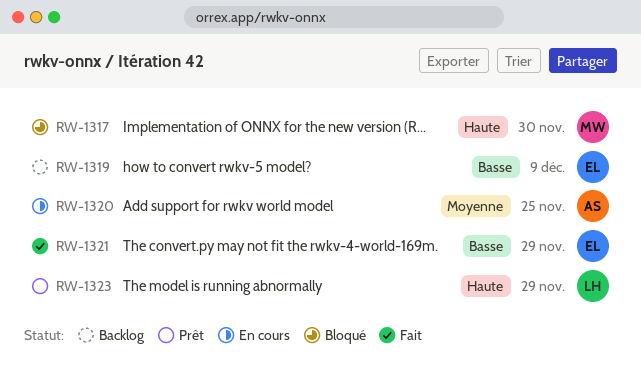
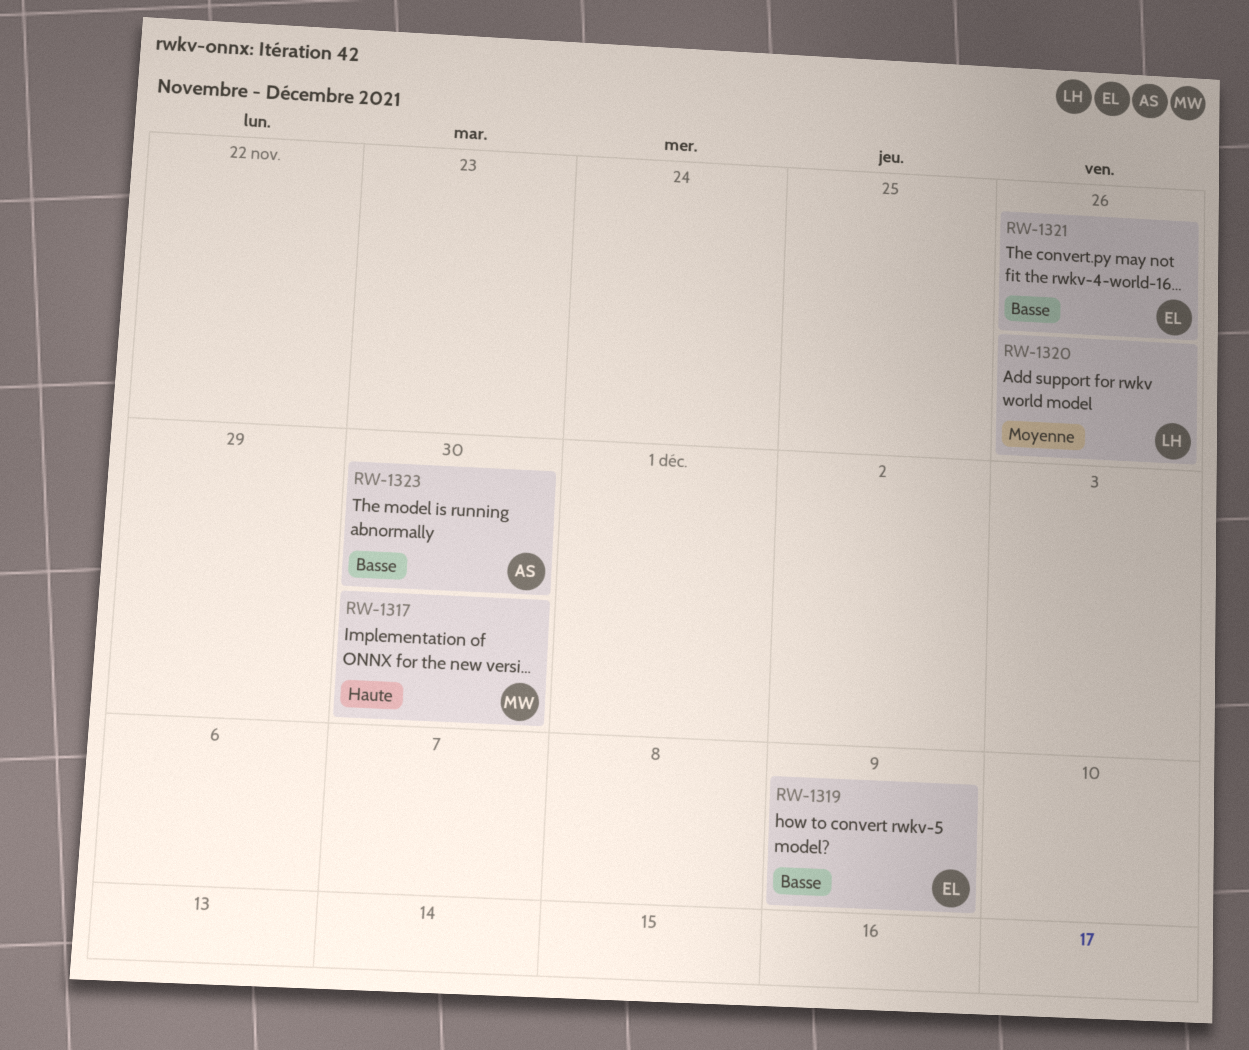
RW-1320, owner: AS -> LH
RW-1320, due: Nov 25 -> Nov 26
RW-1321, due: Nov 29 -> Nov 26
RW-1323, owner: LH -> AS
RW-1323, priority: Haute -> Basse
RW-1323, due: Nov 29 -> Nov 30

